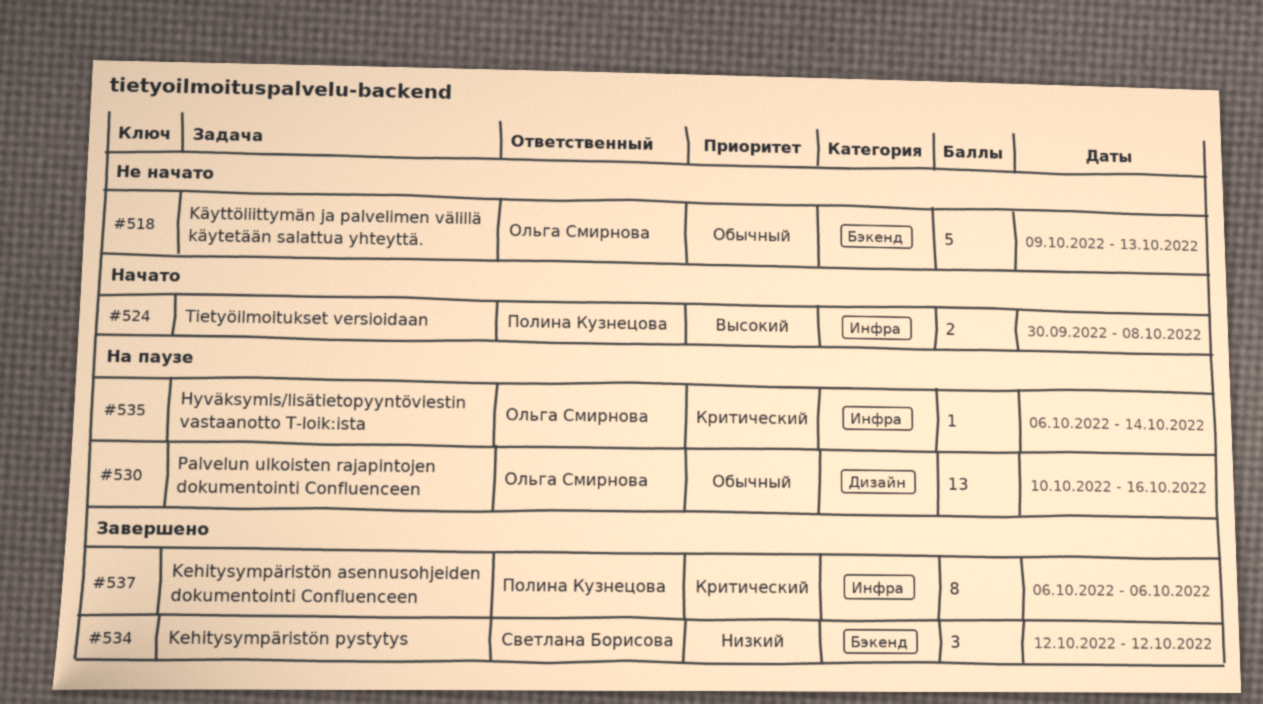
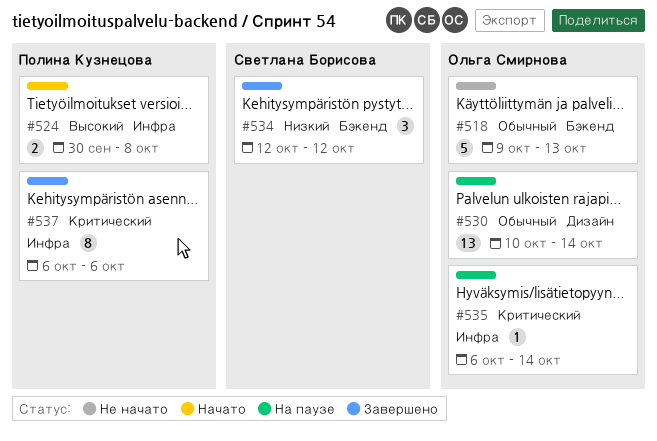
#530, due: Oct 16 -> Oct 14

